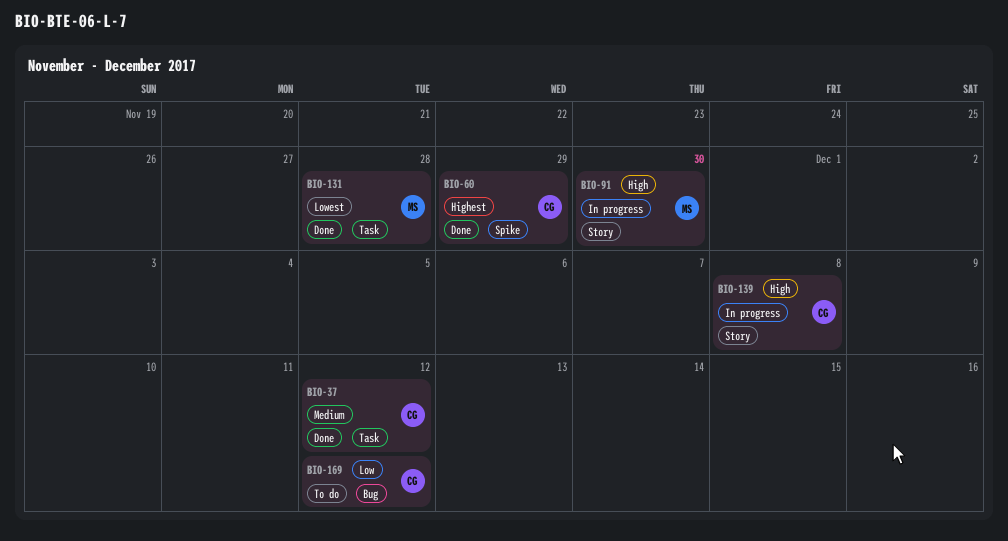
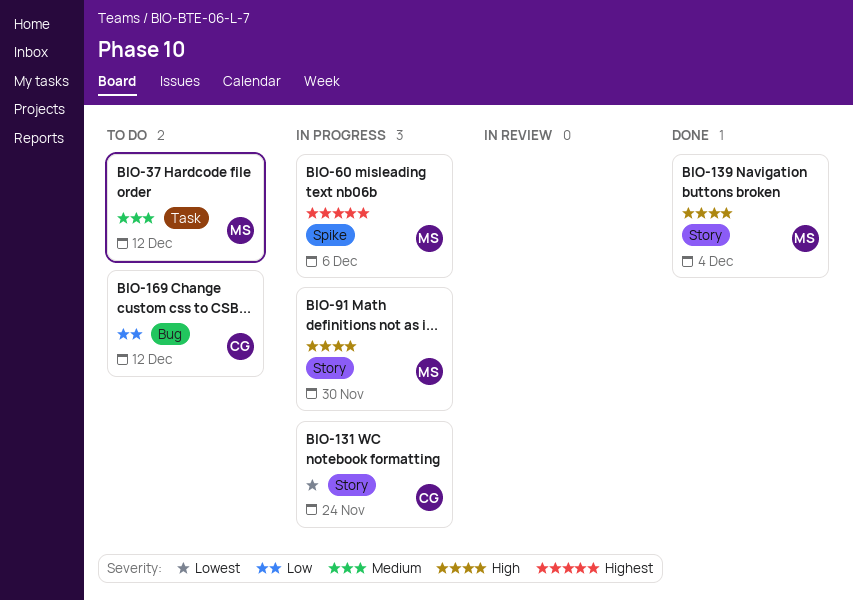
BIO-37, status: Done -> To do
BIO-37, owner: CG -> MS
BIO-60, status: Done -> In progress
BIO-60, owner: CG -> MS
BIO-60, due: Nov 29 -> Dec 6
BIO-131, status: Done -> In progress
BIO-131, owner: MS -> CG
BIO-131, label: Task -> Story
BIO-131, due: Nov 28 -> Nov 24
BIO-139, status: In progress -> Done
BIO-139, owner: CG -> MS
BIO-139, due: Dec 8 -> Dec 4

